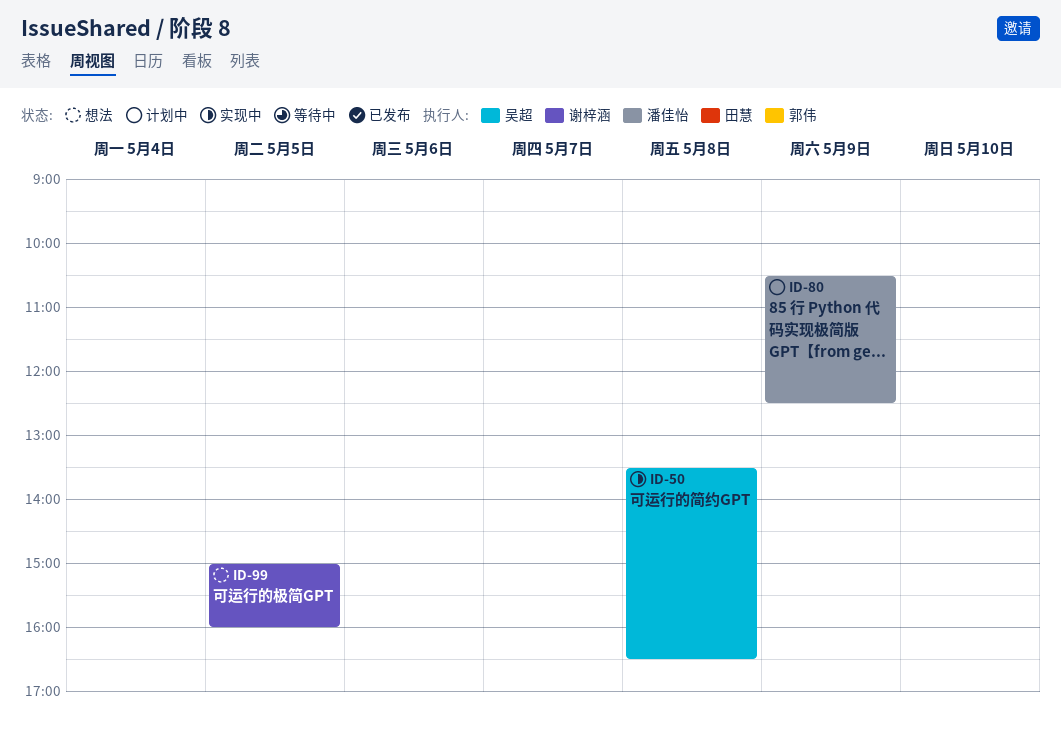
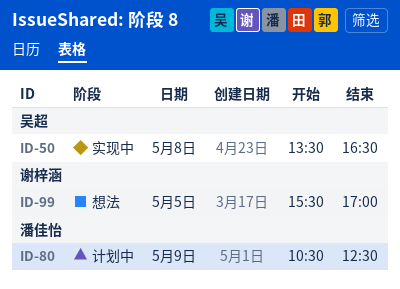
ID-99, begins: 15:00 -> 15:30
ID-99, ends: 16:00 -> 17:00

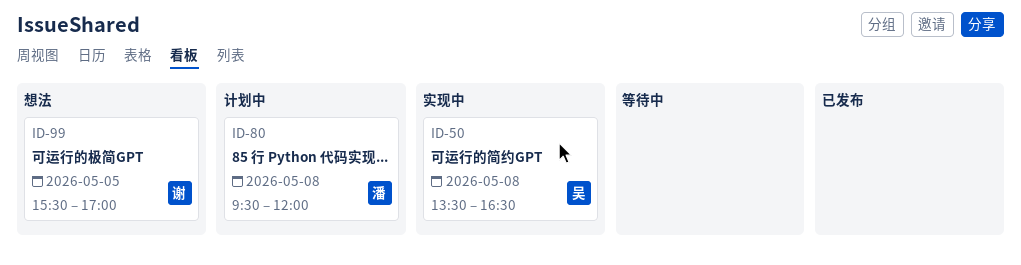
ID-80, day: May 9 -> May 8
ID-80, begins: 10:30 -> 09:30
ID-80, ends: 12:30 -> 12:00

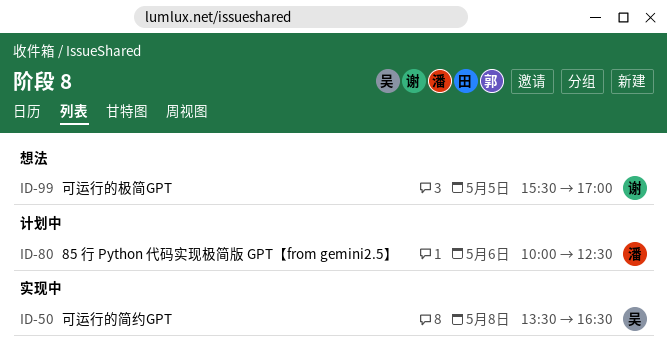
ID-80, day: May 8 -> May 6
ID-80, begins: 09:30 -> 10:00
ID-80, ends: 12:00 -> 12:30

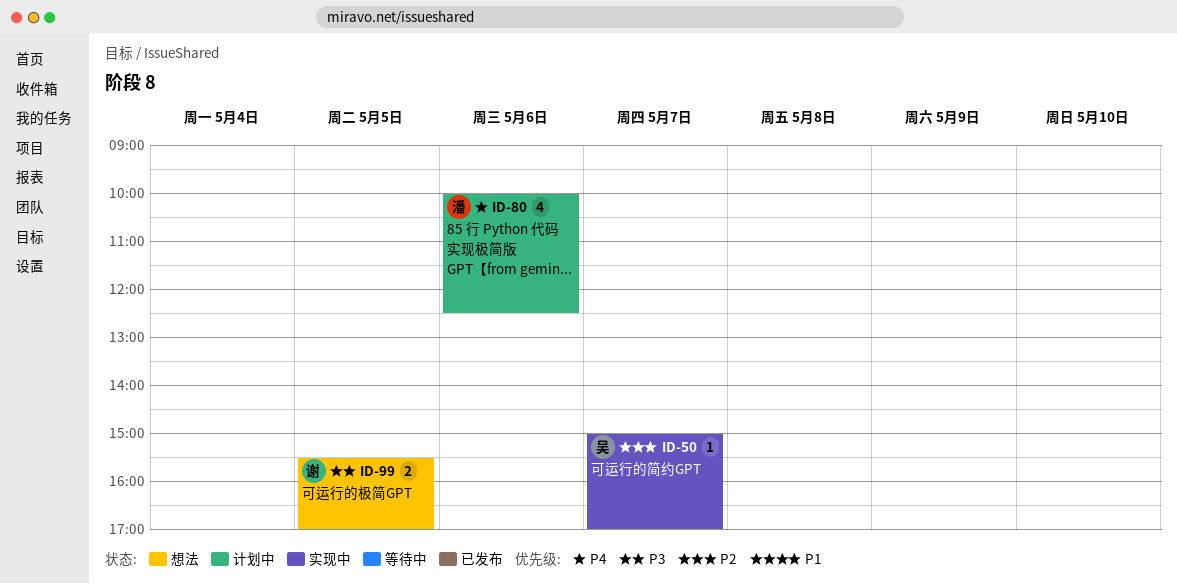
ID-50, day: May 8 -> May 7
ID-50, begins: 13:30 -> 15:00
ID-50, ends: 16:30 -> 17:00

